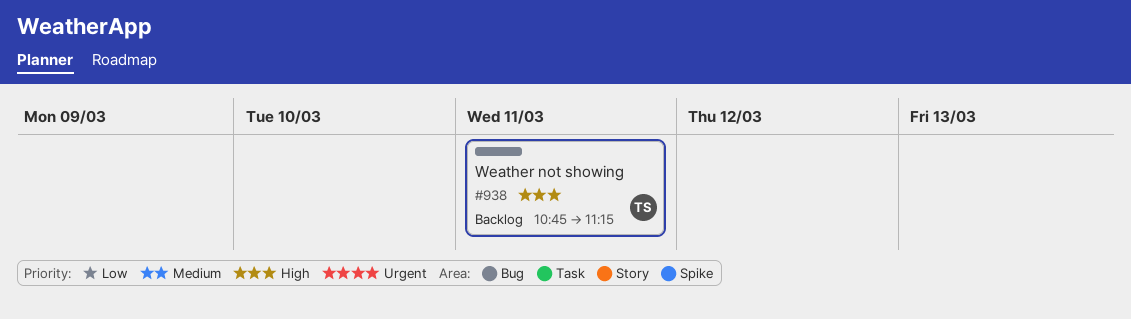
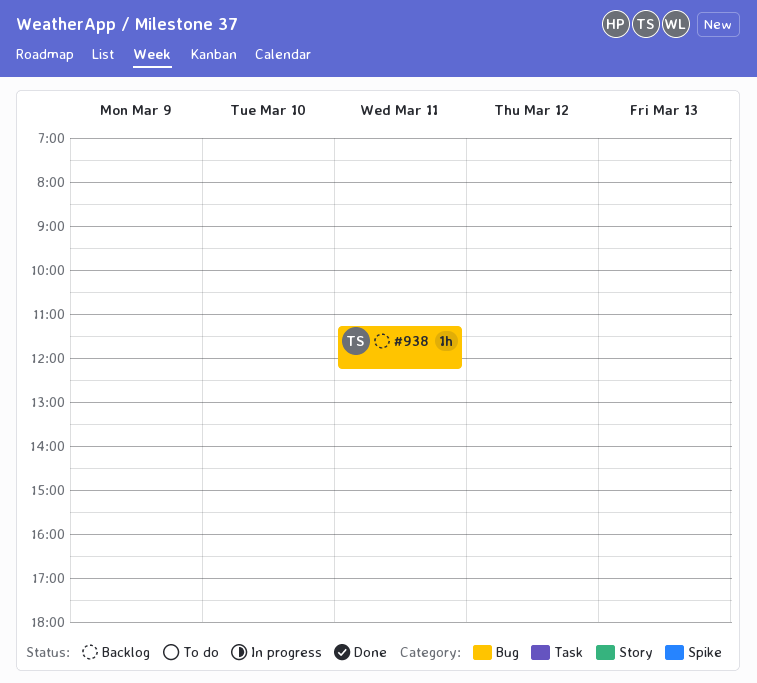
#938, begins: 10:45 -> 11:15
#938, ends: 11:15 -> 12:15

